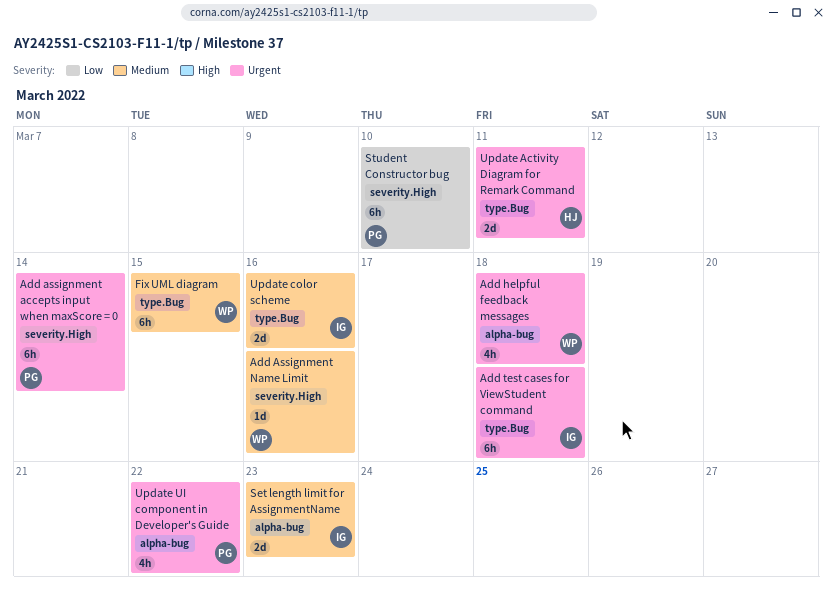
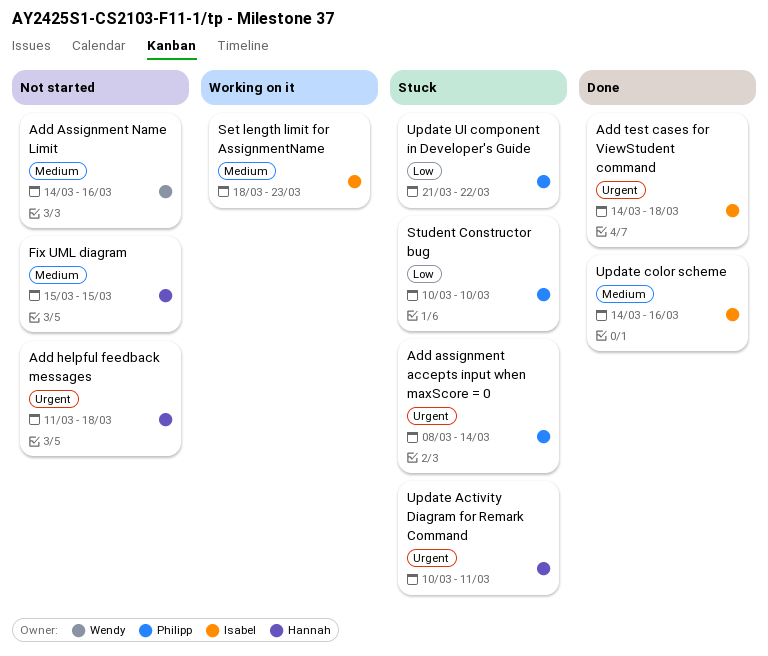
Add helpful feedback messages, owner: Wendy -> Hannah
Fix UML diagram, owner: Wendy -> Hannah
Update UI component in Developer's Guide, priority: Urgent -> Low

